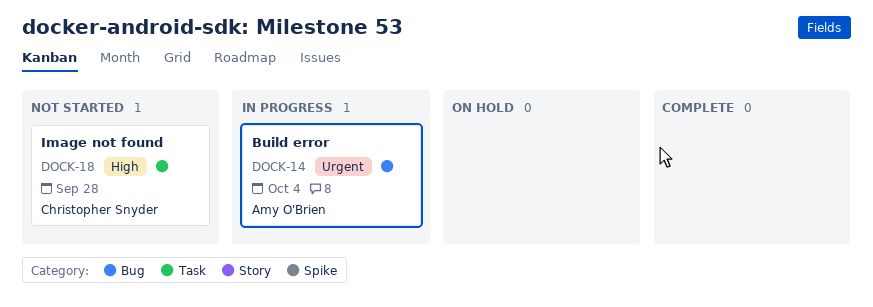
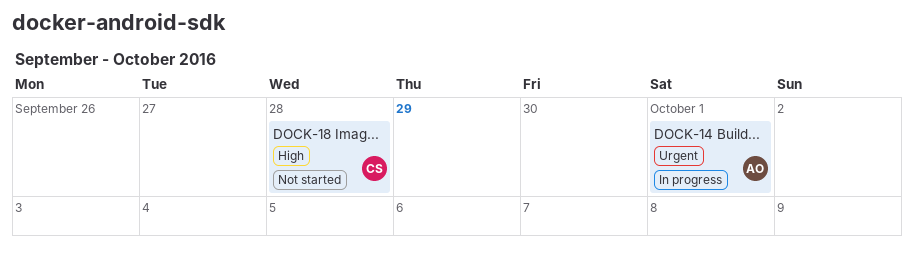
DOCK-14, due: Oct 4 -> Oct 1

